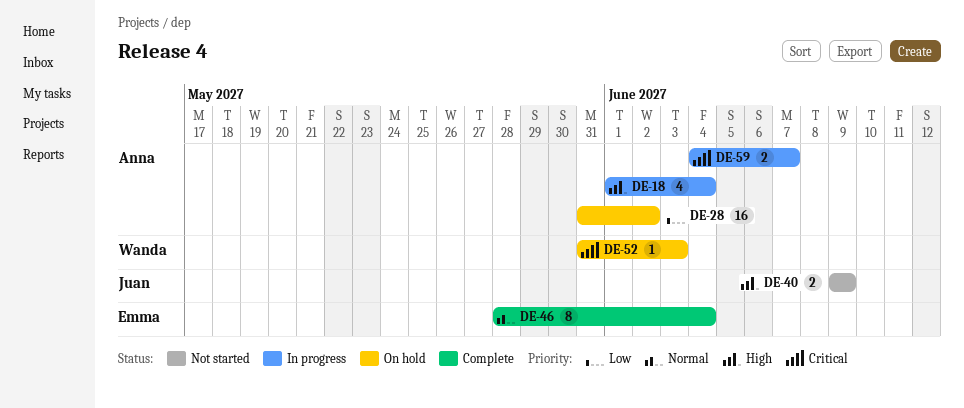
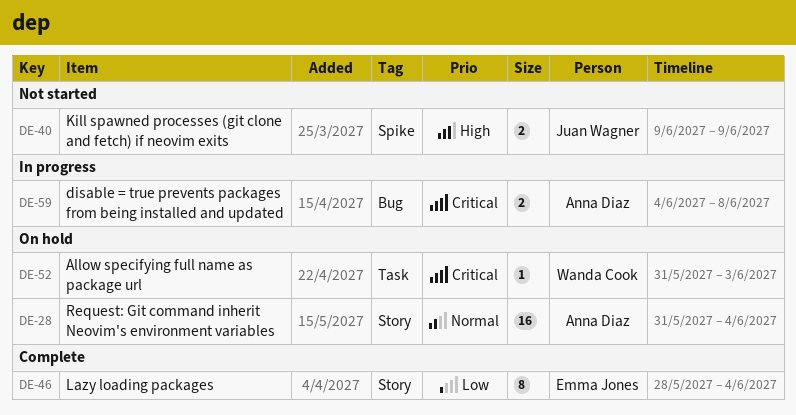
DE-18: present -> none
DE-28, priority: Low -> Normal
DE-28, due: Jun 2 -> Jun 4
DE-46, priority: Normal -> Low
DE-59, due: Jun 7 -> Jun 8

